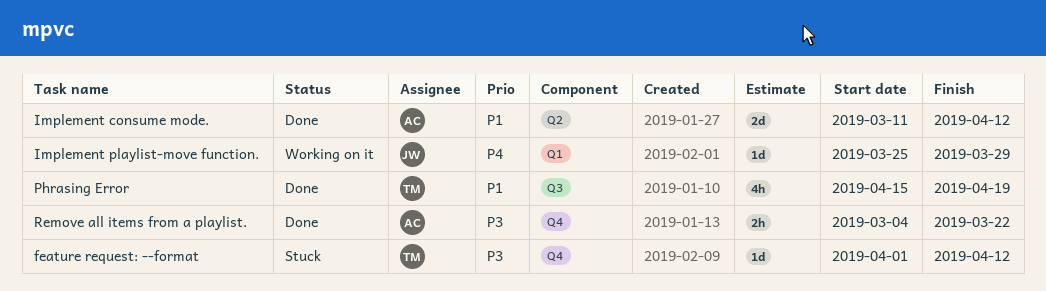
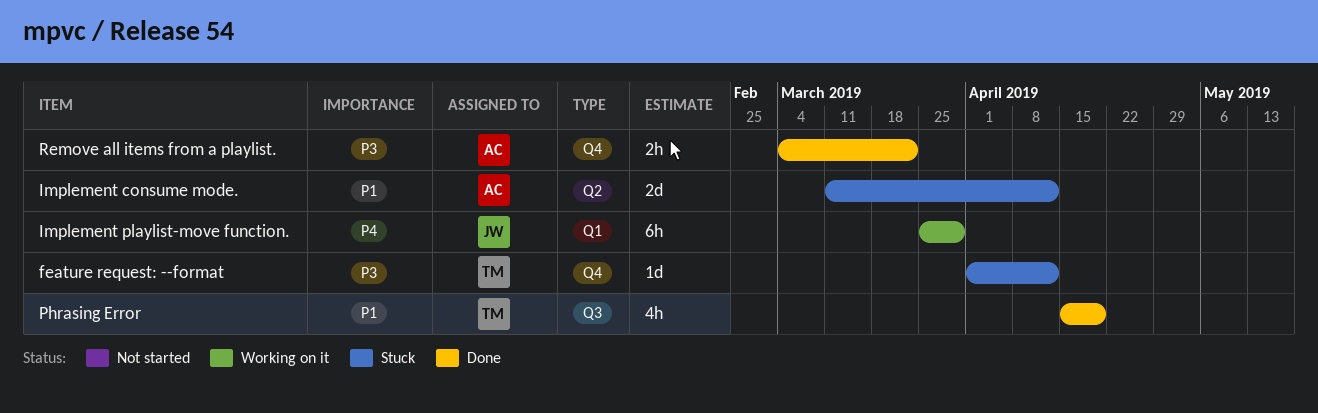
Implement consume mode., status: Done -> Stuck
Implement playlist-move function., estimate: 1d -> 6h

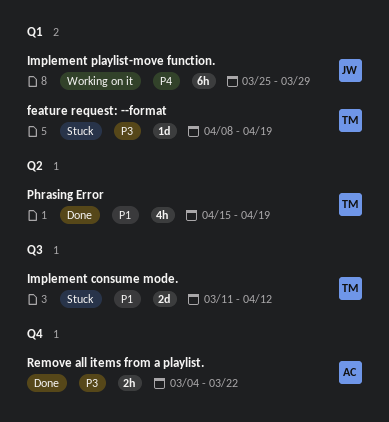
feature request: --format, label: Q4 -> Q1
feature request: --format, start: Apr 1 -> Apr 8
feature request: --format, due: Apr 12 -> Apr 19
Implement consume mode., owner: AC -> TM
Implement consume mode., label: Q2 -> Q3
Phrasing Error, label: Q3 -> Q2

